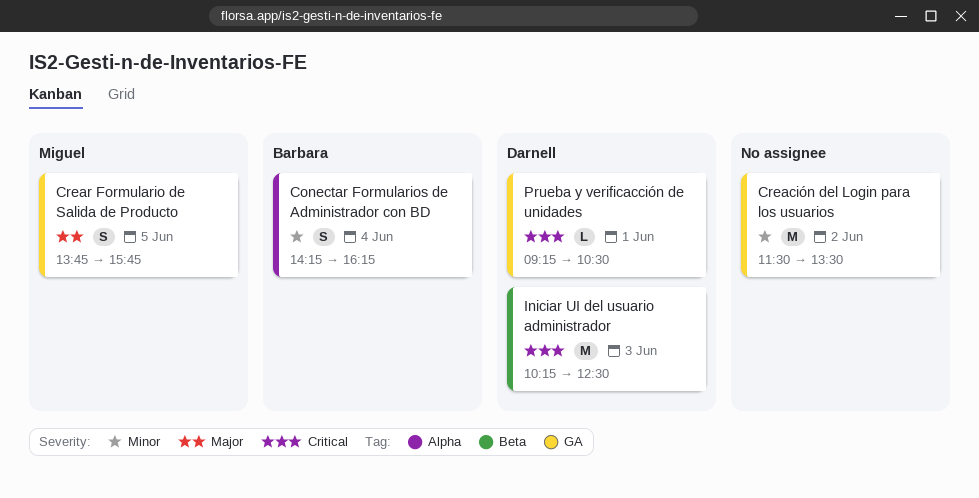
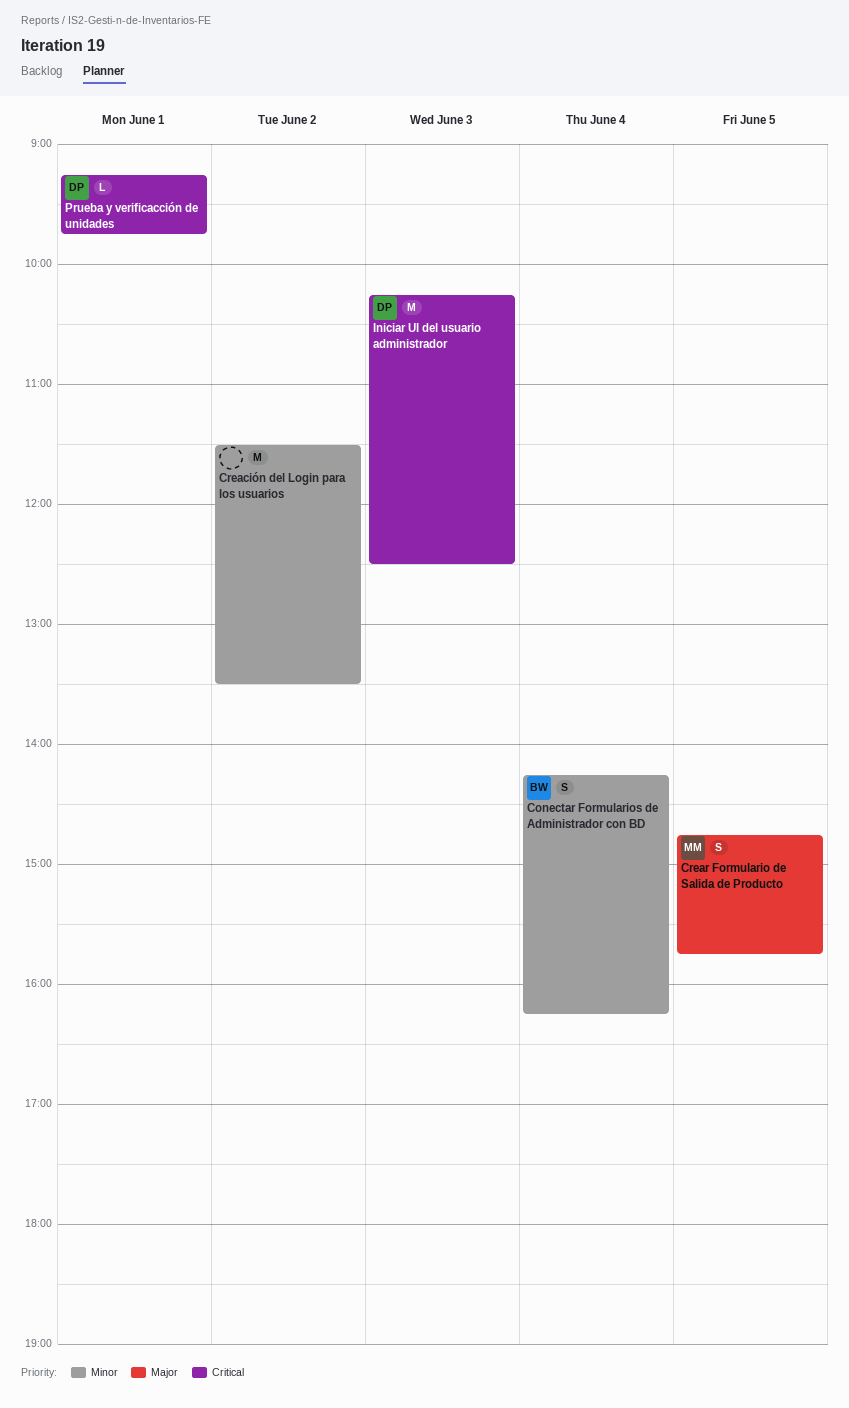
Crear Formulario de Salida de Producto, begins: 13:45 -> 14:45
Prueba y verificacción de unidades, ends: 10:30 -> 09:45

